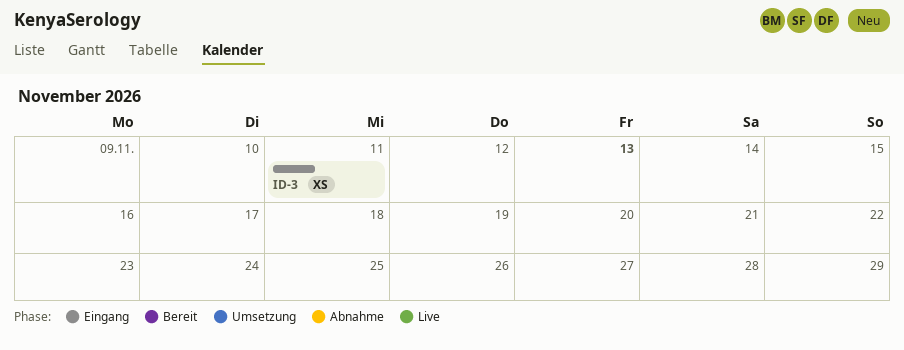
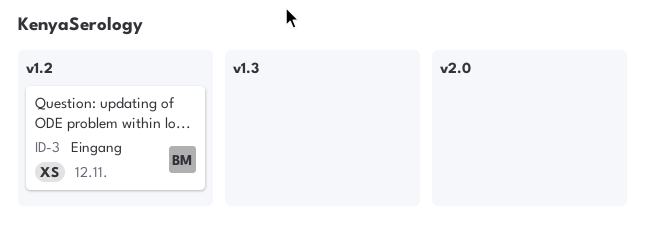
ID-3, due: Nov 11 -> Nov 12

